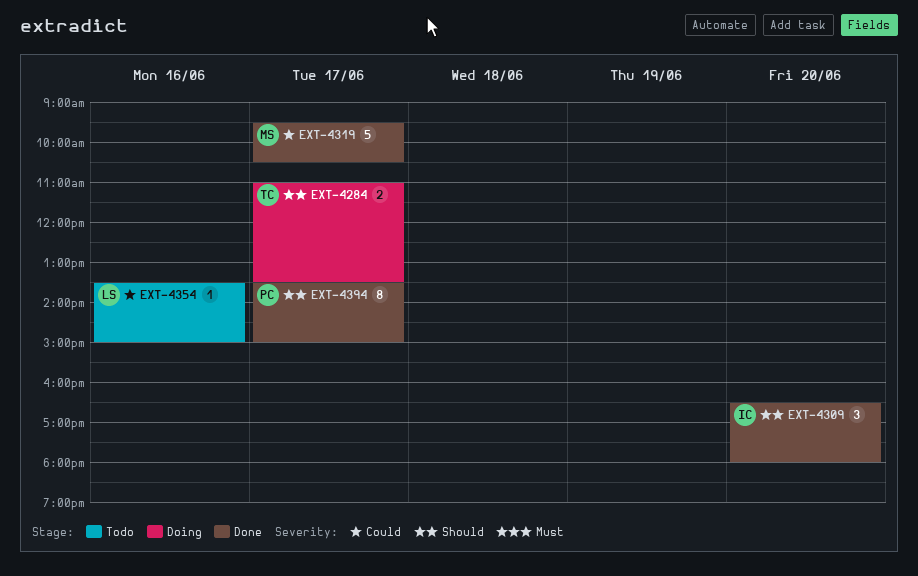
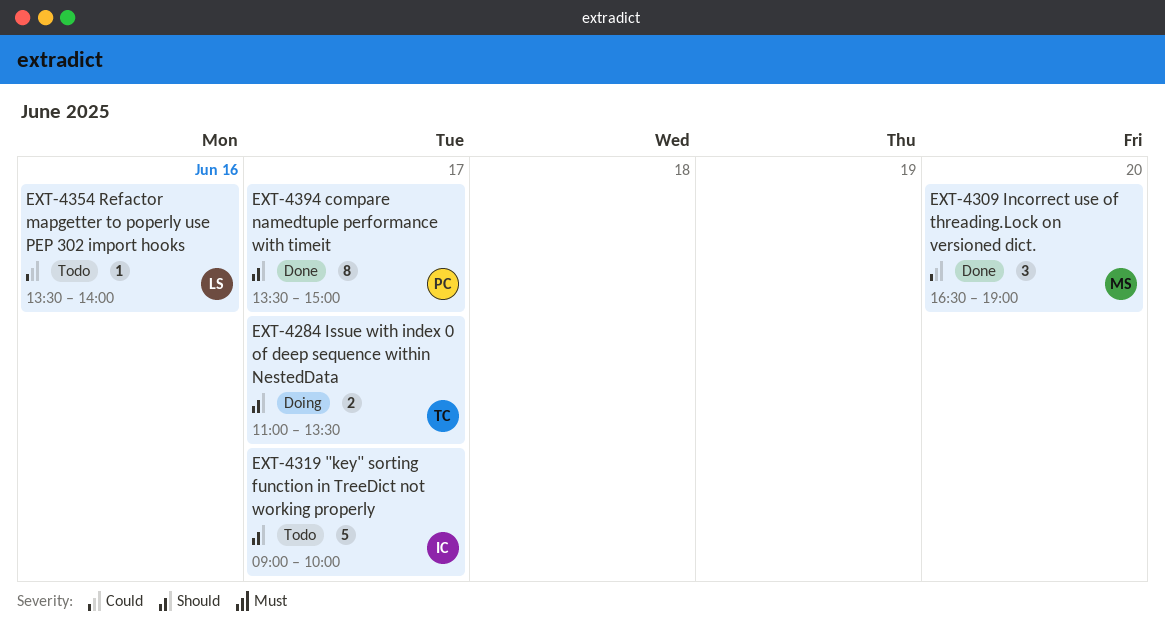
EXT-4309, owner: IC -> MS
EXT-4309, priority: Should -> Could
EXT-4309, ends: 18:00 -> 19:00
EXT-4319, status: Done -> Todo
EXT-4319, owner: MS -> IC
EXT-4319, priority: Could -> Should
EXT-4319, begins: 09:30 -> 09:00
EXT-4319, ends: 10:30 -> 10:00
EXT-4354, ends: 15:00 -> 14:00

